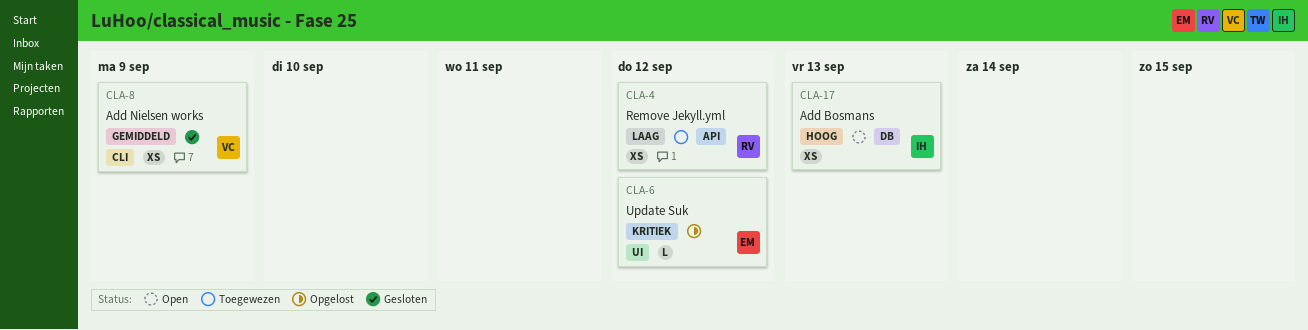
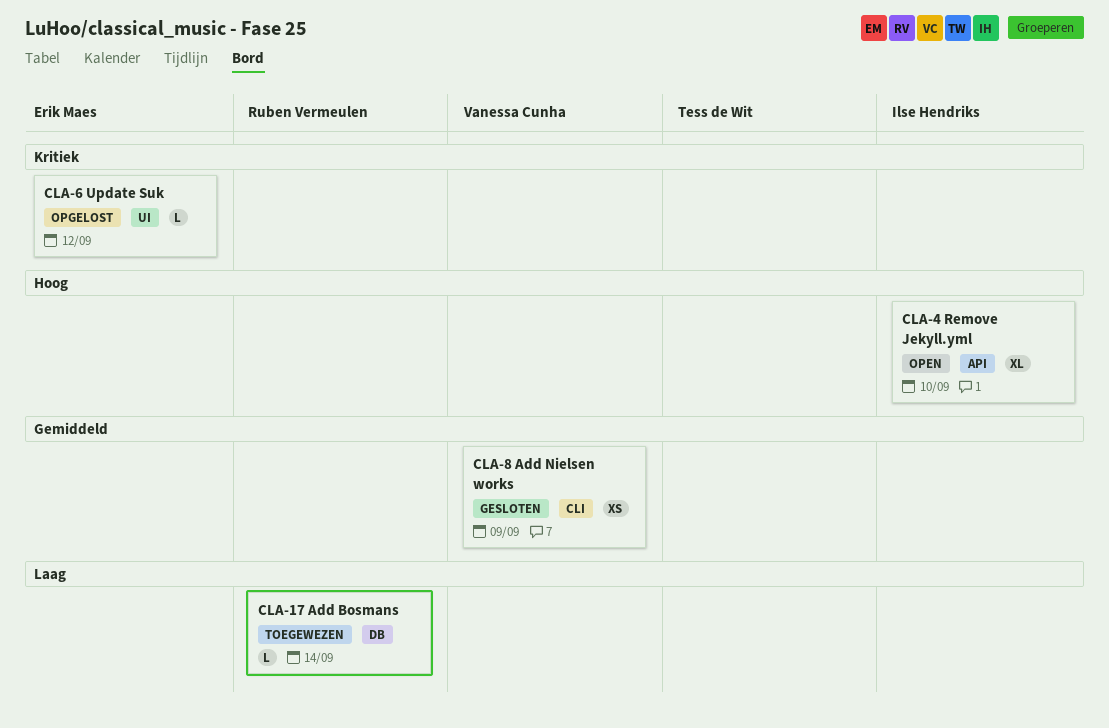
CLA-4, status: Toegewezen -> Open
CLA-4, owner: Ruben Vermeulen -> Ilse Hendriks
CLA-4, priority: Laag -> Hoog
CLA-4, estimate: XS -> XL
CLA-4, due: Sep 12 -> Sep 10
CLA-17, status: Open -> Toegewezen
CLA-17, owner: Ilse Hendriks -> Ruben Vermeulen
CLA-17, priority: Hoog -> Laag
CLA-17, estimate: XS -> L
CLA-17, due: Sep 13 -> Sep 14

